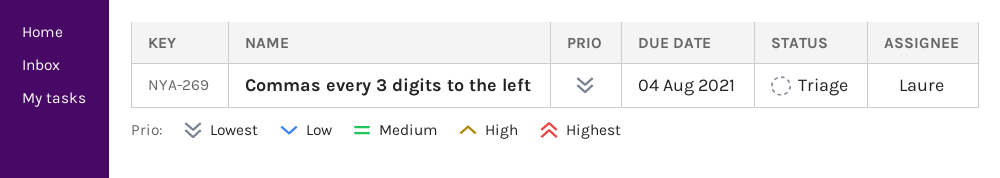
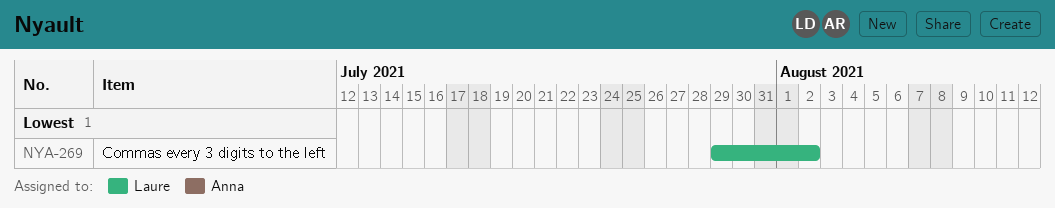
NYA-269, due: Aug 4 -> Aug 2

